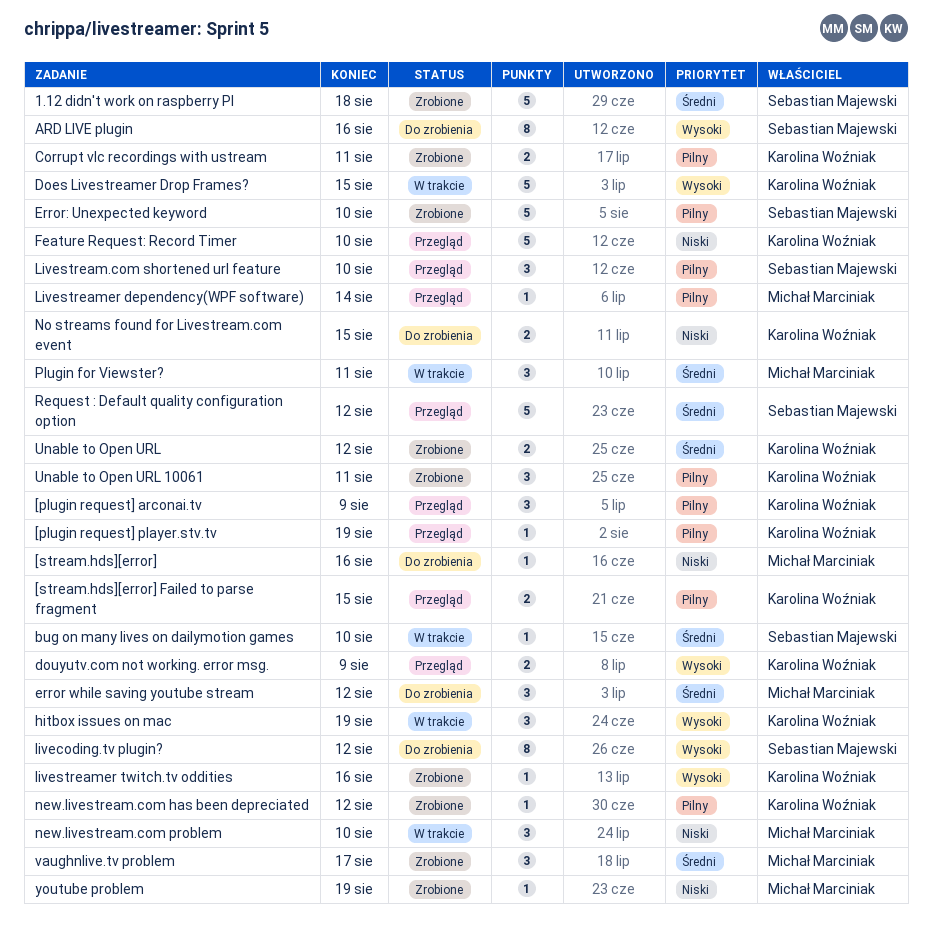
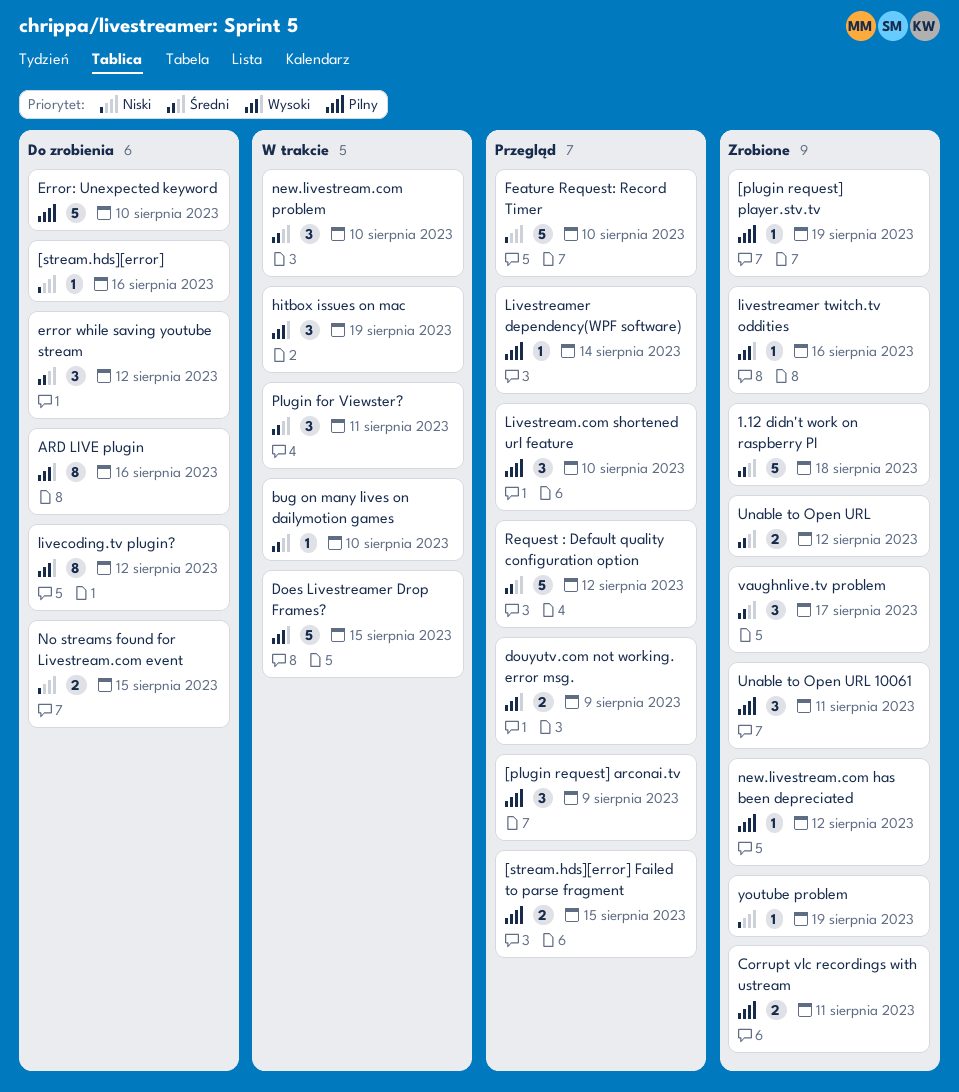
[plugin request] player.stv.tv, status: Przegląd -> Zrobione
Error: Unexpected keyword, status: Zrobione -> Do zrobienia
new.livestream.com problem, priority: Niski -> Średni

